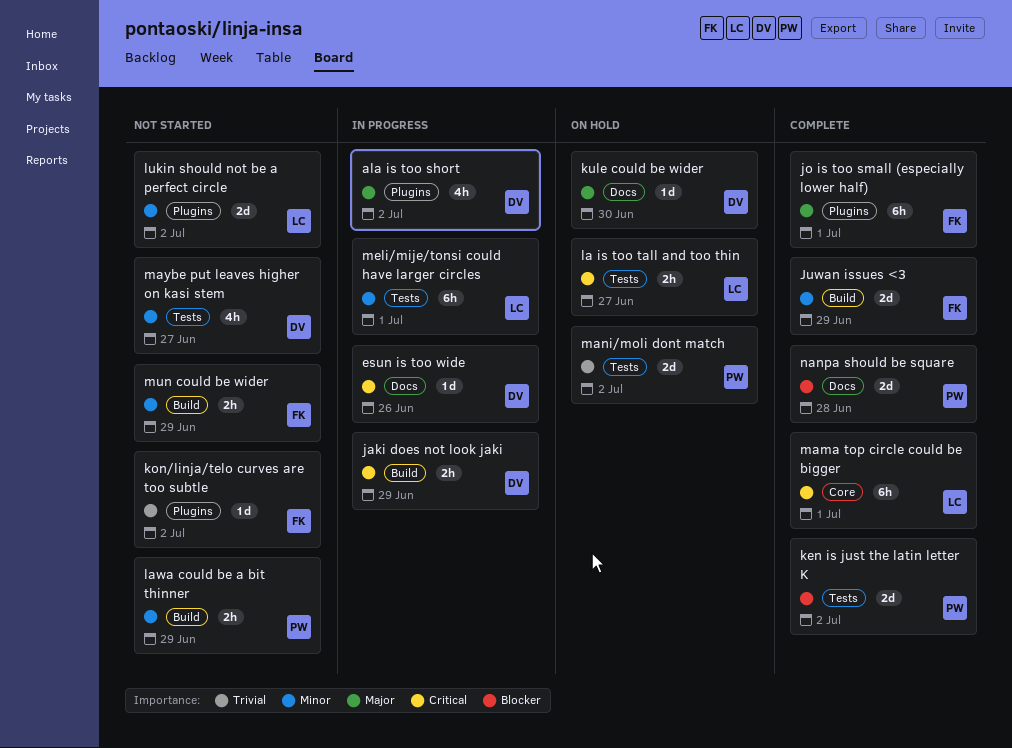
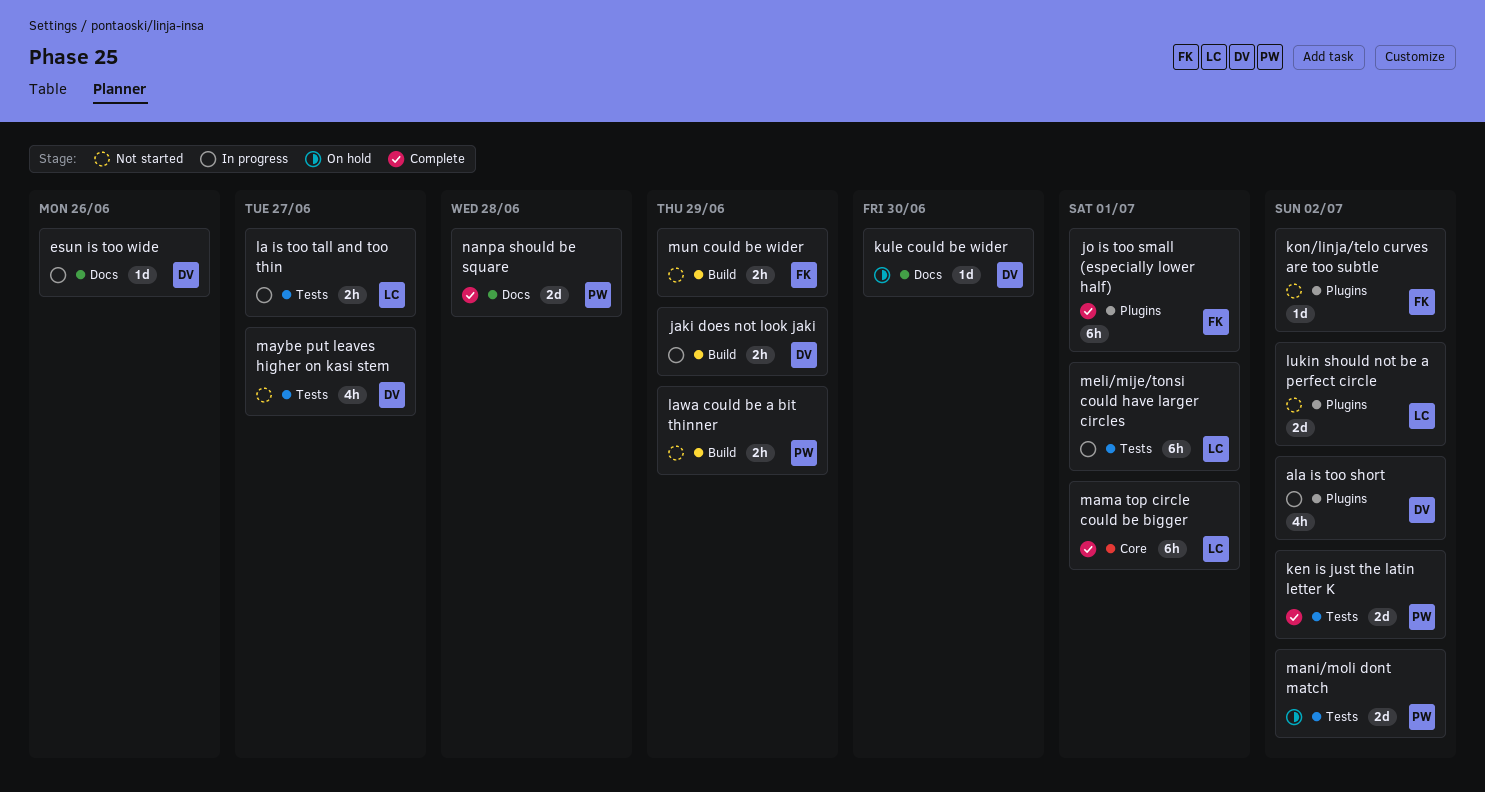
Juwan issues <3: present -> none
la is too tall and too thin, status: On hold -> In progress

